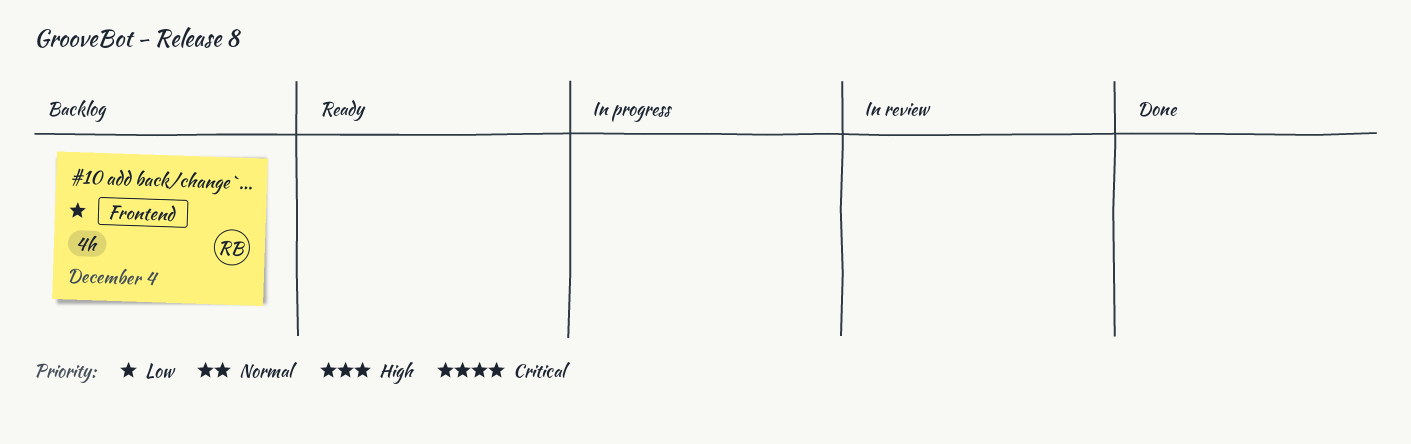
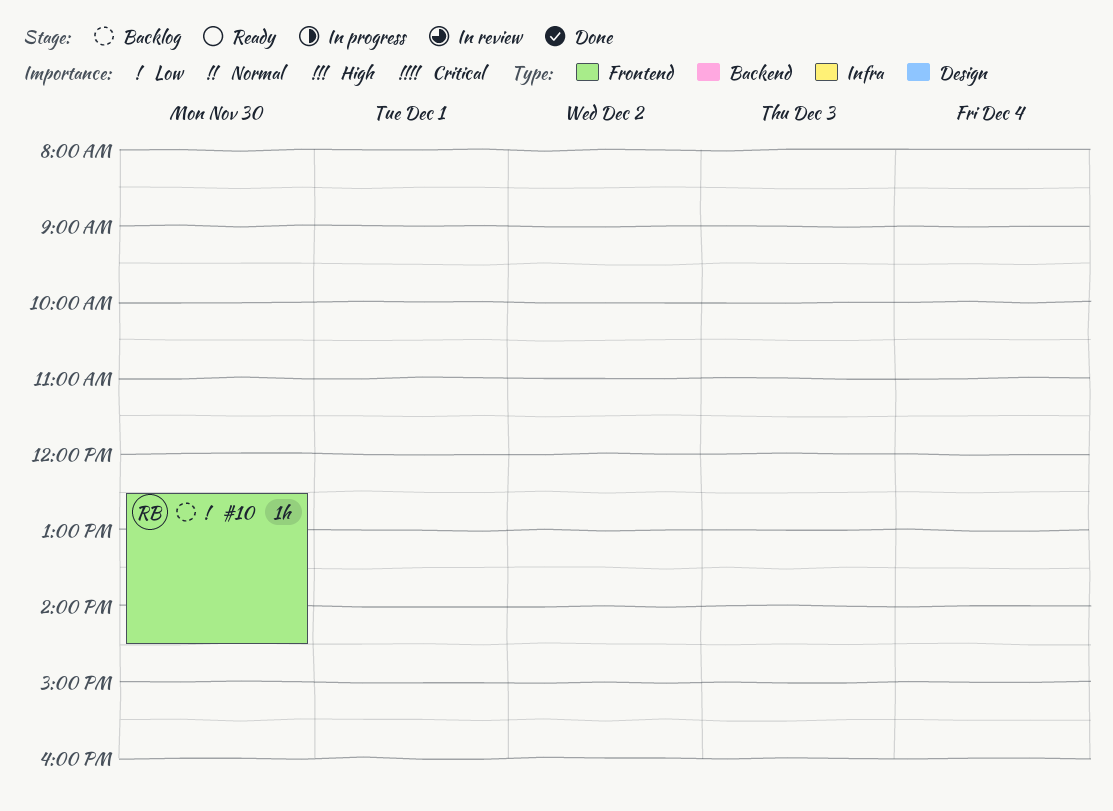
#10, estimate: 4h -> 1h
#10, day: Dec 4 -> Nov 30

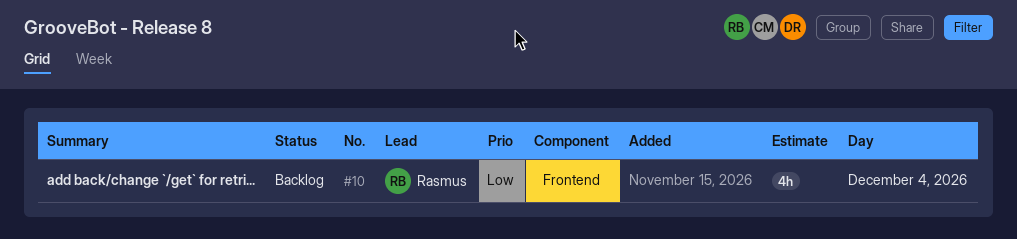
#10, estimate: 1h -> 4h
#10, day: Nov 30 -> Dec 4

